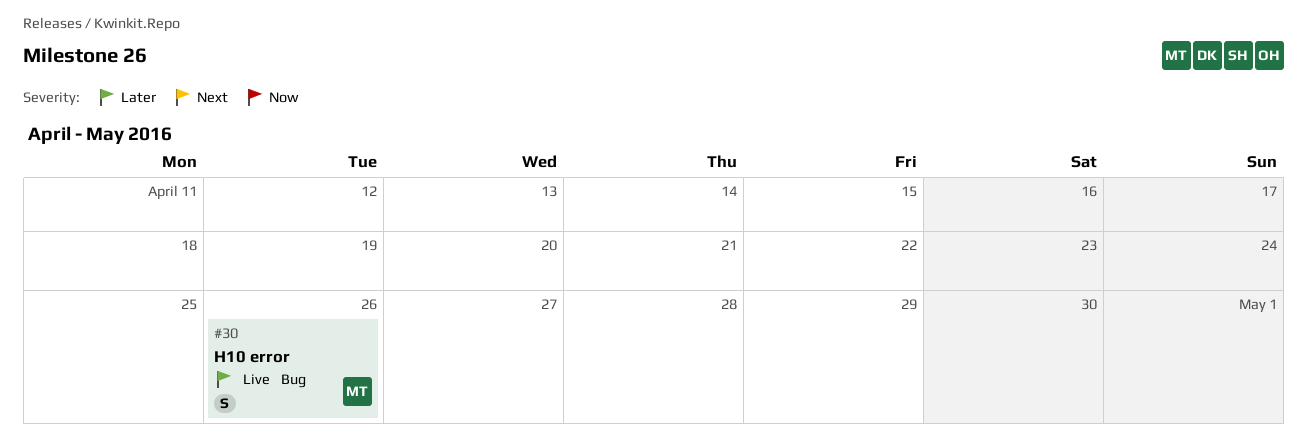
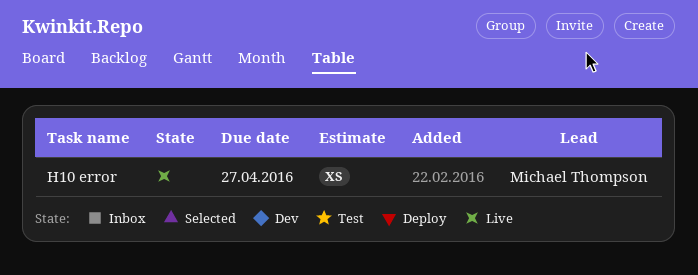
H10 error, estimate: S -> XS
H10 error, due: Apr 26 -> Apr 27

